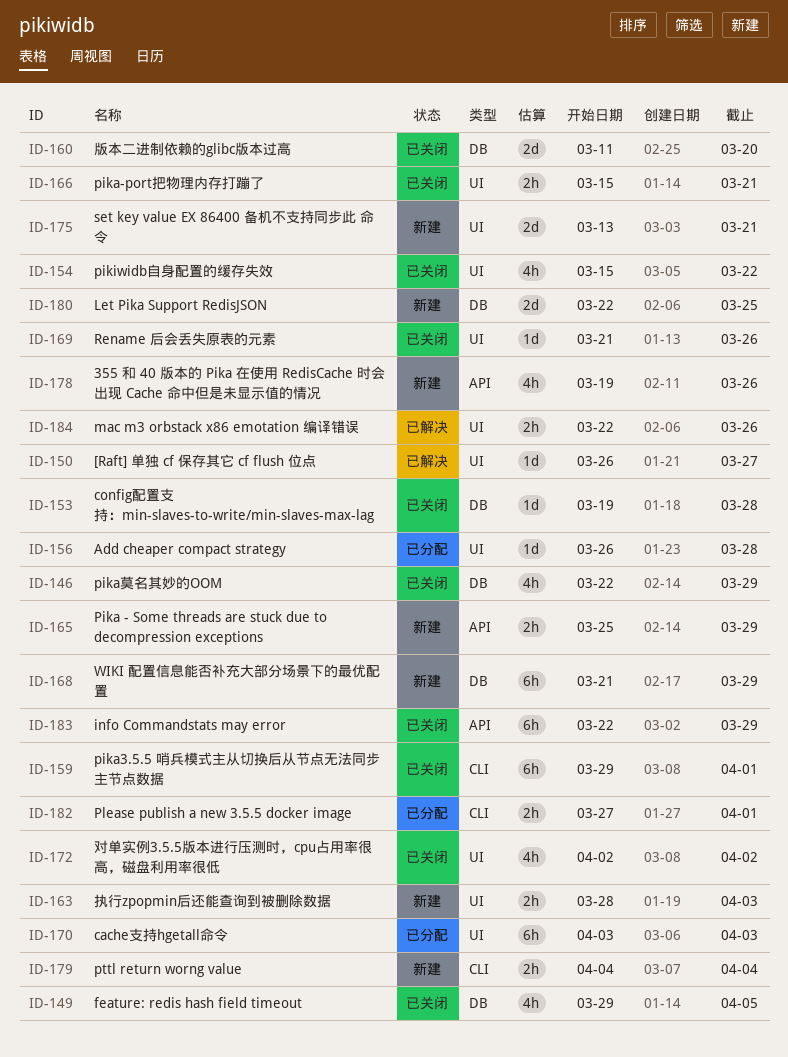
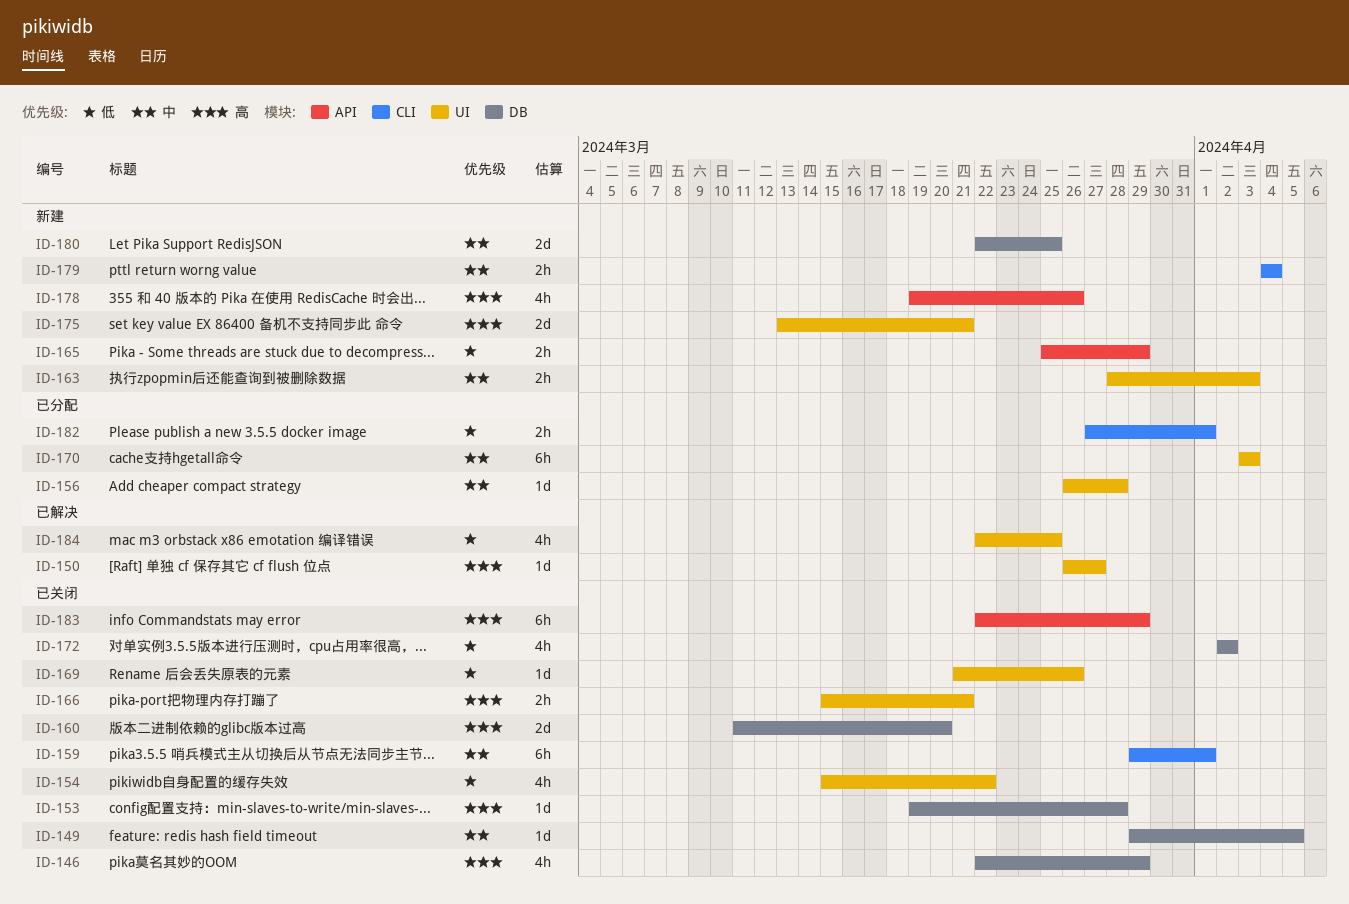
ID-149, estimate: 4h -> 1d
ID-168: present -> none
ID-172, label: UI -> DB
ID-184, estimate: 2h -> 4h
ID-184, due: Mar 26 -> Mar 25

